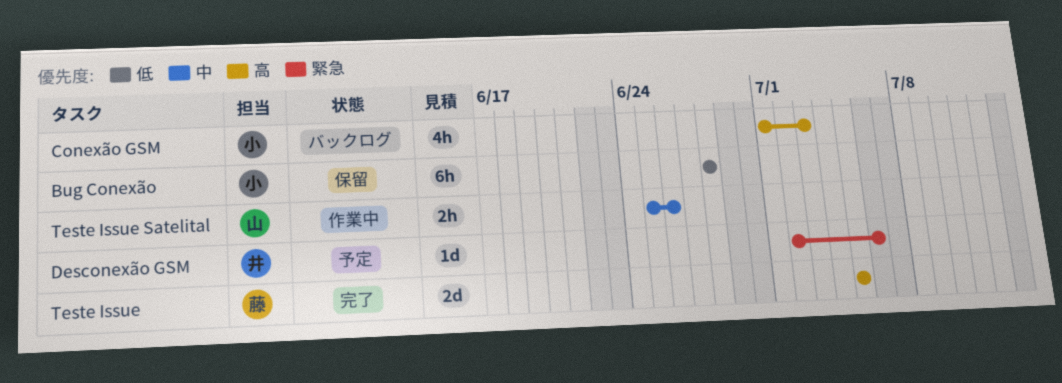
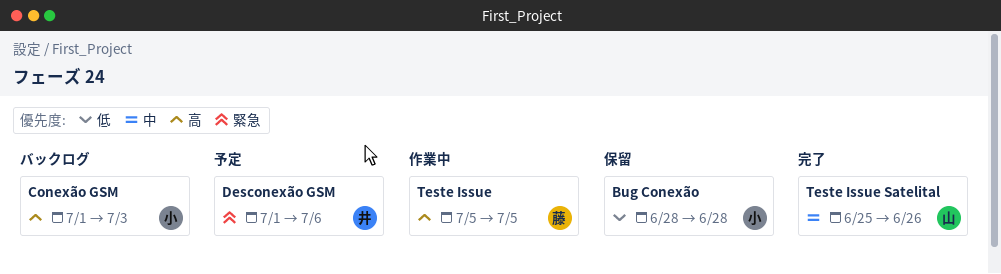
Desconexão GSM, start: Jul 2 -> Jul 1
Teste Issue, status: 完了 -> 作業中
Teste Issue Satelital, status: 作業中 -> 完了

